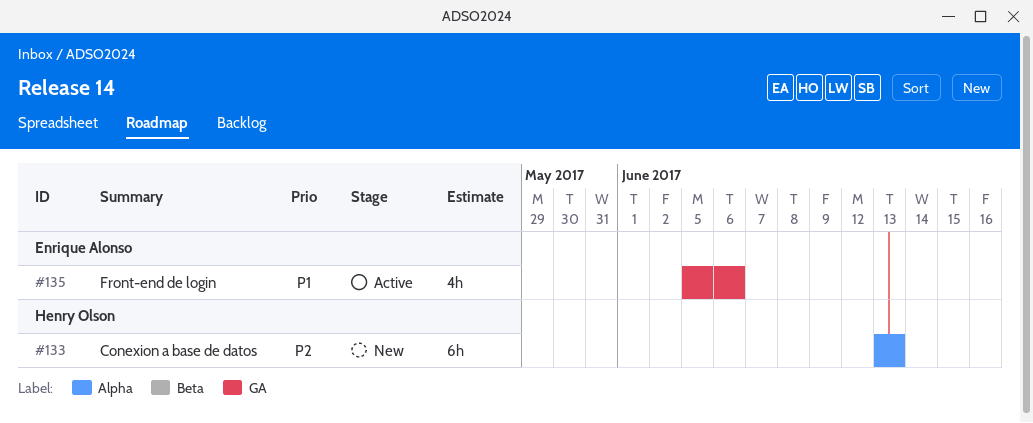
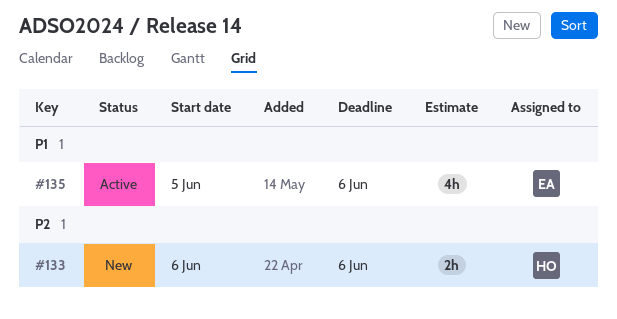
#133, estimate: 6h -> 2h
#133, start: Jun 13 -> Jun 6
#133, due: Jun 13 -> Jun 6

